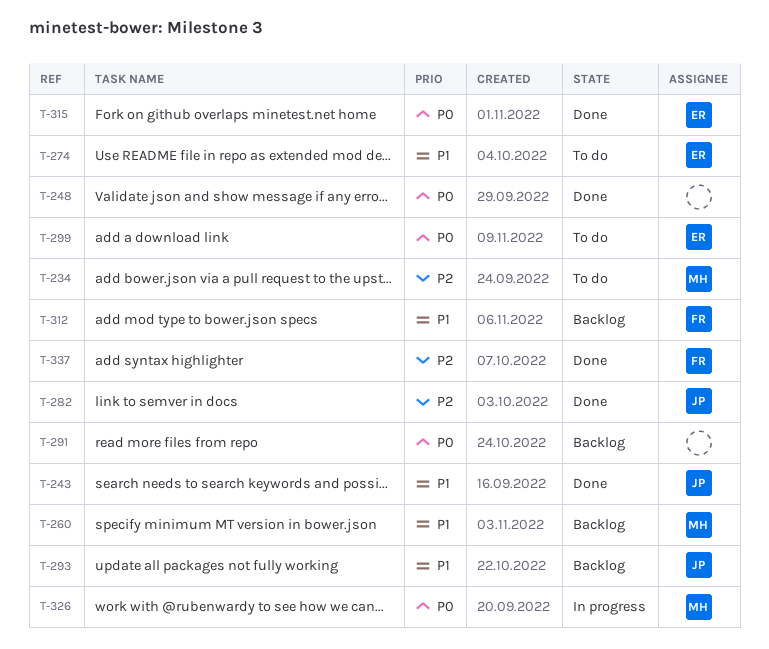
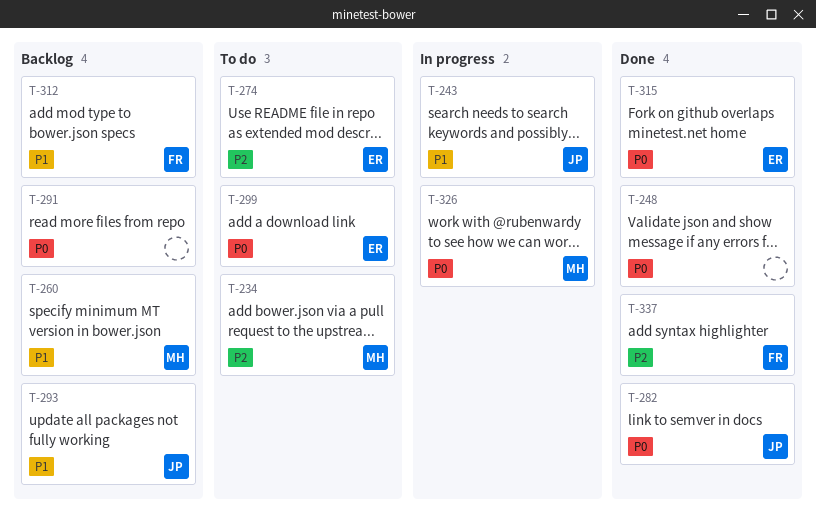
T-243, status: Done -> In progress
T-274, priority: P1 -> P2
T-282, priority: P2 -> P0

